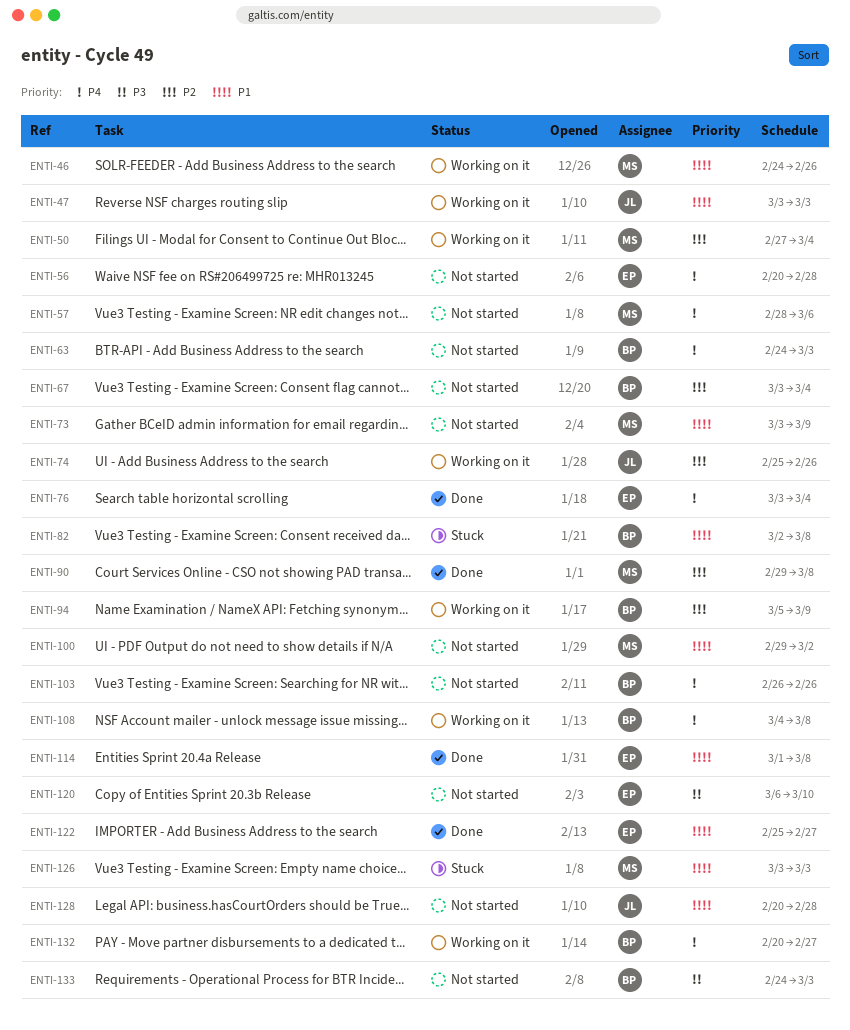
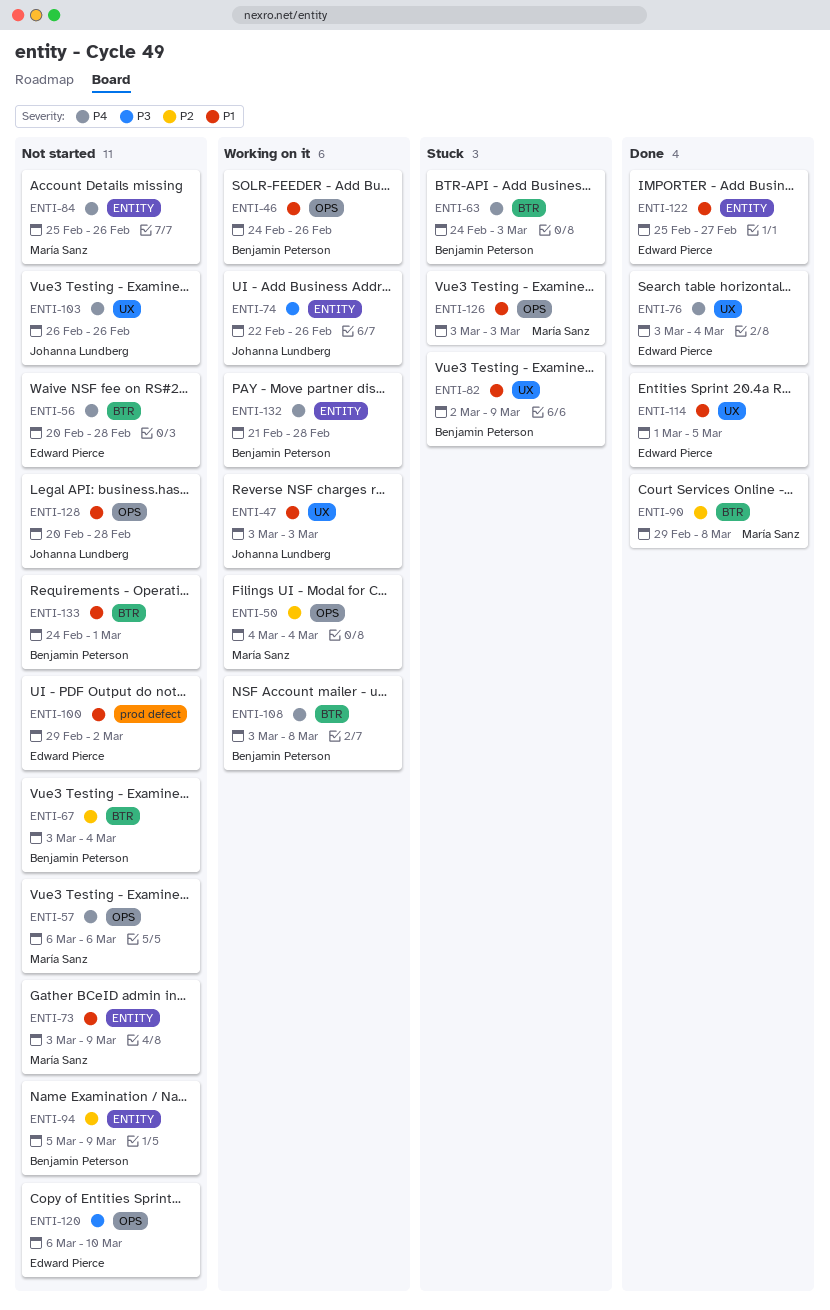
ENTI-46, owner: María Sanz -> Benjamin Peterson
ENTI-50, start: Feb 27 -> Mar 4
ENTI-57, start: Feb 28 -> Mar 6
ENTI-63, status: Not started -> Stuck
ENTI-74, priority: P2 -> P3
ENTI-74, start: Feb 25 -> Feb 22
ENTI-82, due: Mar 8 -> Mar 9
ENTI-84: none -> present
ENTI-94, status: Working on it -> Not started
ENTI-100, owner: María Sanz -> Edward Pierce
ENTI-103, owner: Benjamin Peterson -> Johanna Lundberg
ENTI-108, start: Mar 4 -> Mar 3
ENTI-114, due: Mar 8 -> Mar 5
ENTI-132, start: Feb 20 -> Feb 21
ENTI-132, due: Feb 27 -> Feb 28
ENTI-133, priority: P3 -> P1
ENTI-133, due: Mar 3 -> Mar 1

